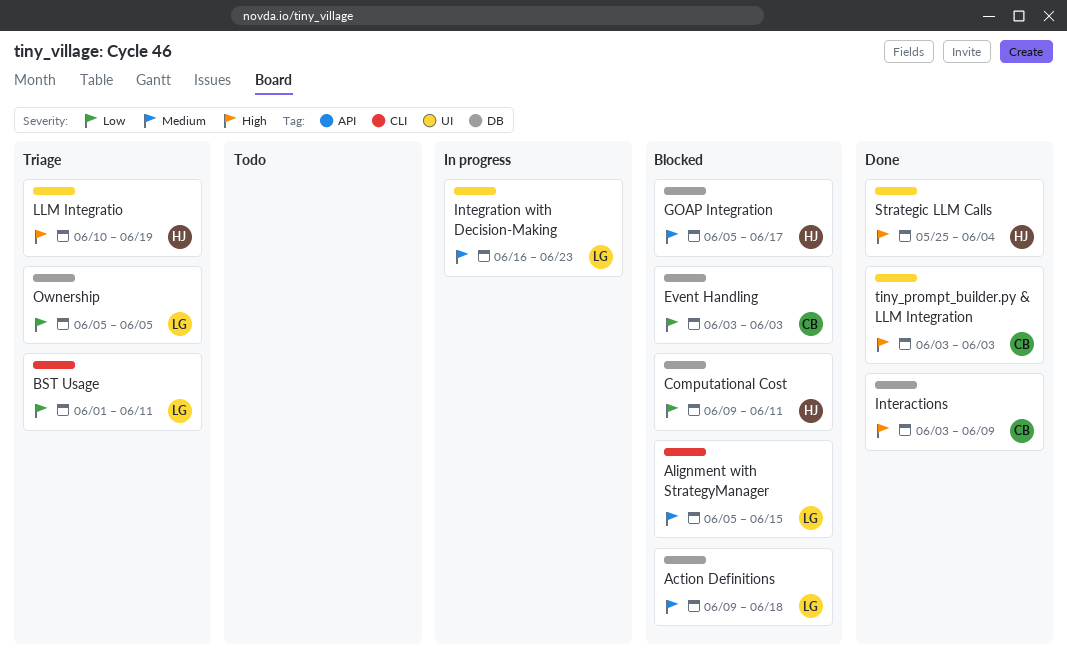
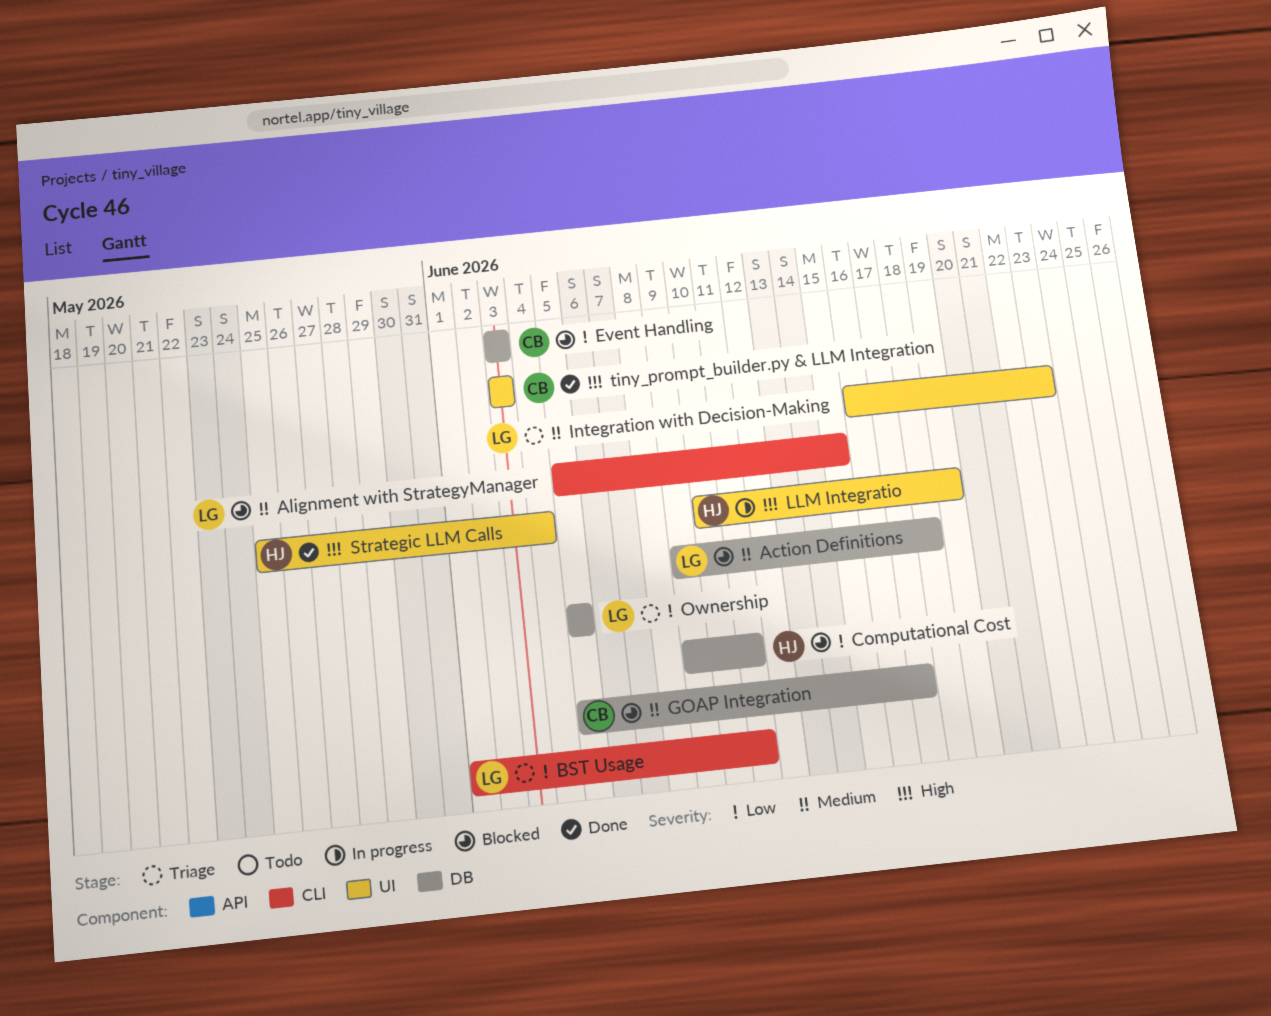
GOAP Integration, owner: HJ -> CB
Integration with Decision-Making, status: In progress -> Triage
Interactions: present -> none
LLM Integratio, status: Triage -> In progress

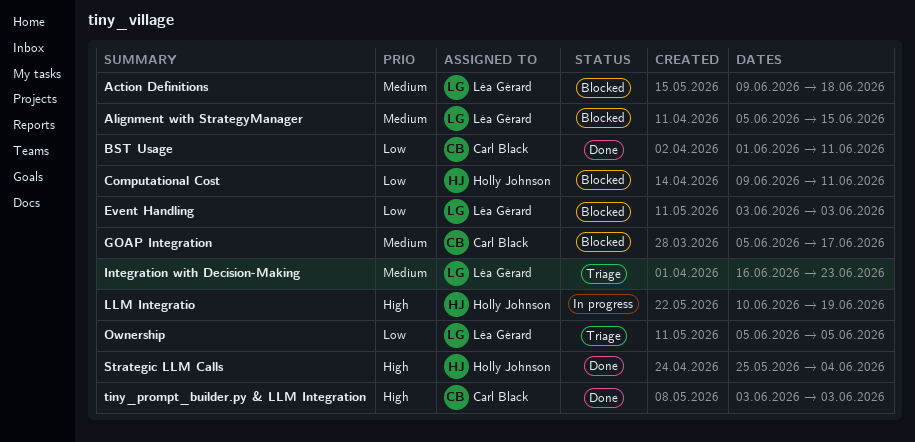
BST Usage, status: Triage -> Done
BST Usage, owner: Léa Gérard -> Carl Black
Event Handling, owner: Carl Black -> Léa Gérard

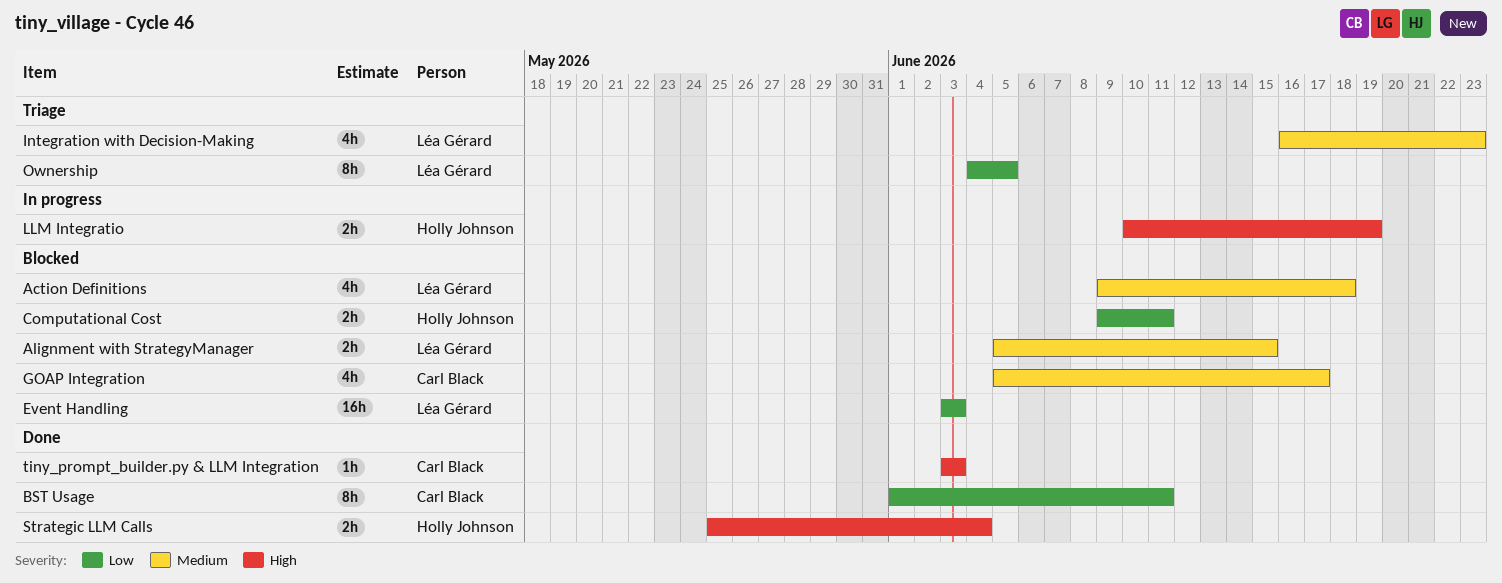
Ownership, start: Jun 5 -> Jun 4

